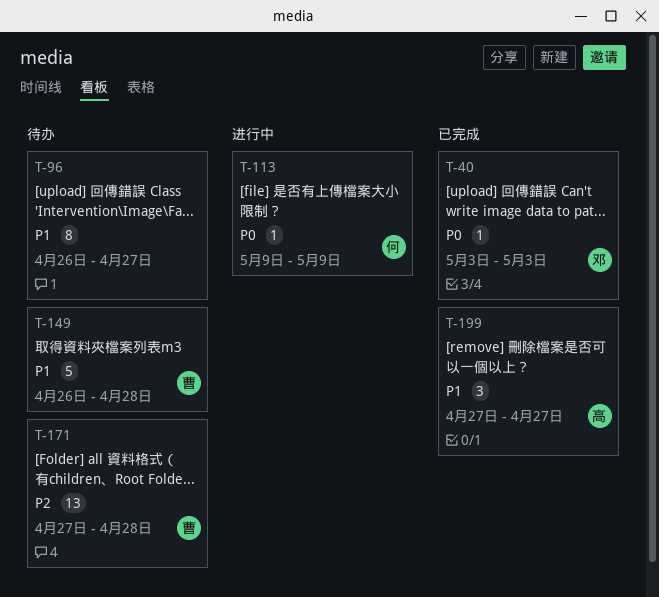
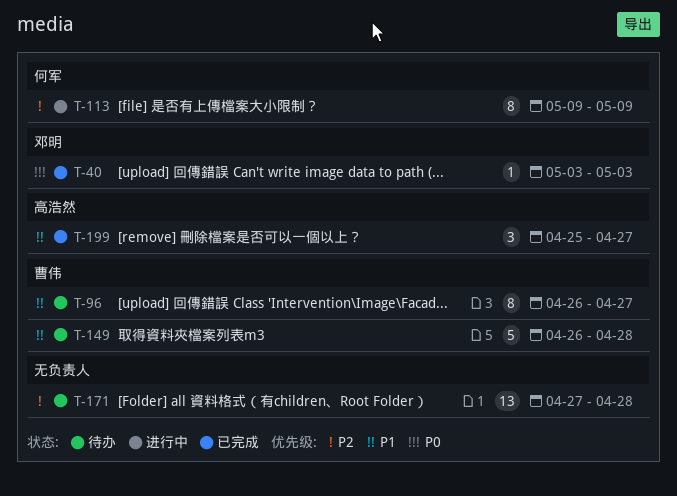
T-96, owner: none -> 曹伟
T-113, priority: P0 -> P2
T-113, estimate: 1 -> 8
T-171, owner: 曹伟 -> none
T-199, start: Apr 27 -> Apr 25

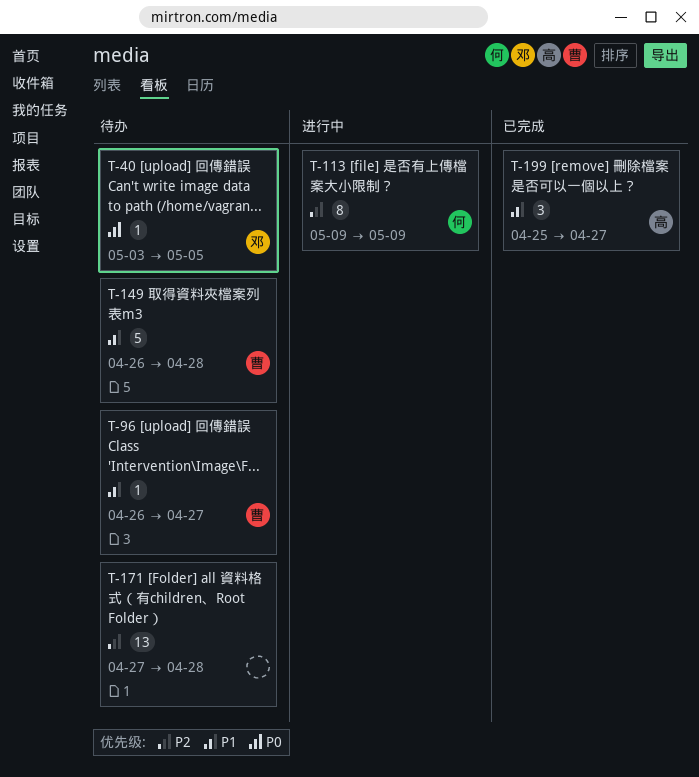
T-40, status: 已完成 -> 待办
T-40, due: May 3 -> May 5
T-96, estimate: 8 -> 1

